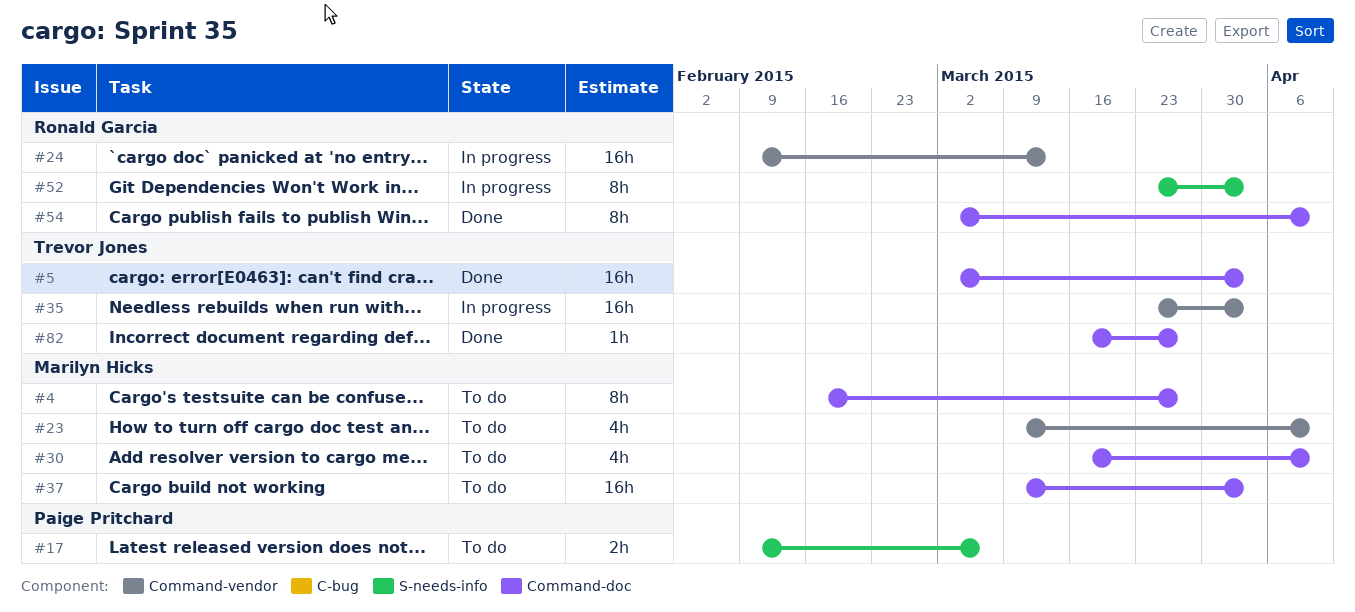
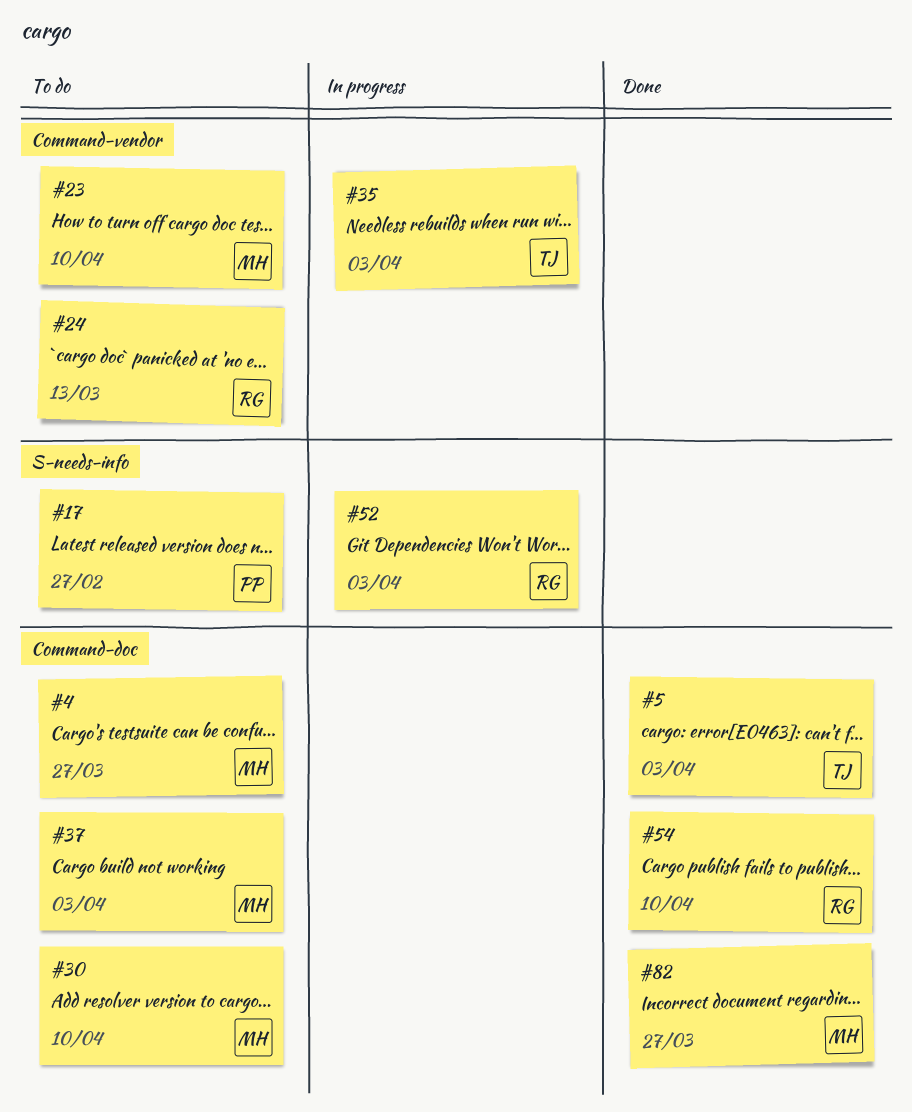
#17, due: Mar 6 -> Feb 27
#24, status: In progress -> To do
#82, owner: Trevor Jones -> Marilyn Hicks

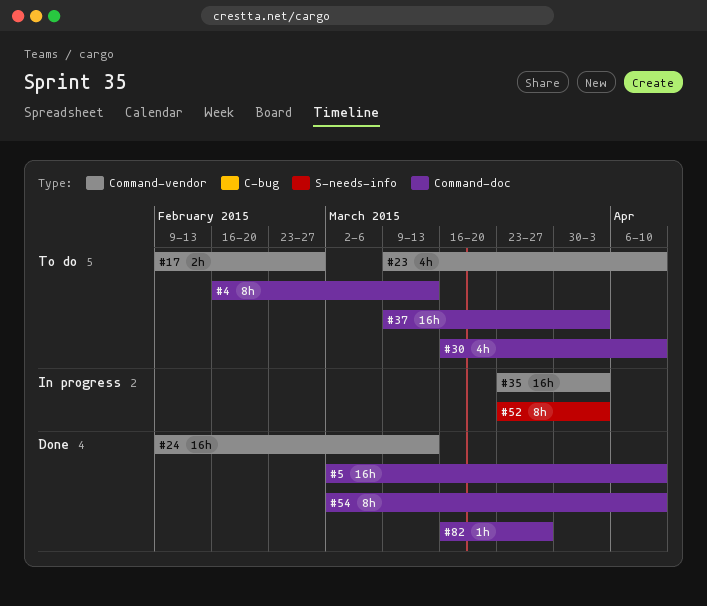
#4, due: Mar 27 -> Mar 13
#5, due: Apr 3 -> Apr 10
#17, label: S-needs-info -> Command-vendor
#24, status: To do -> Done

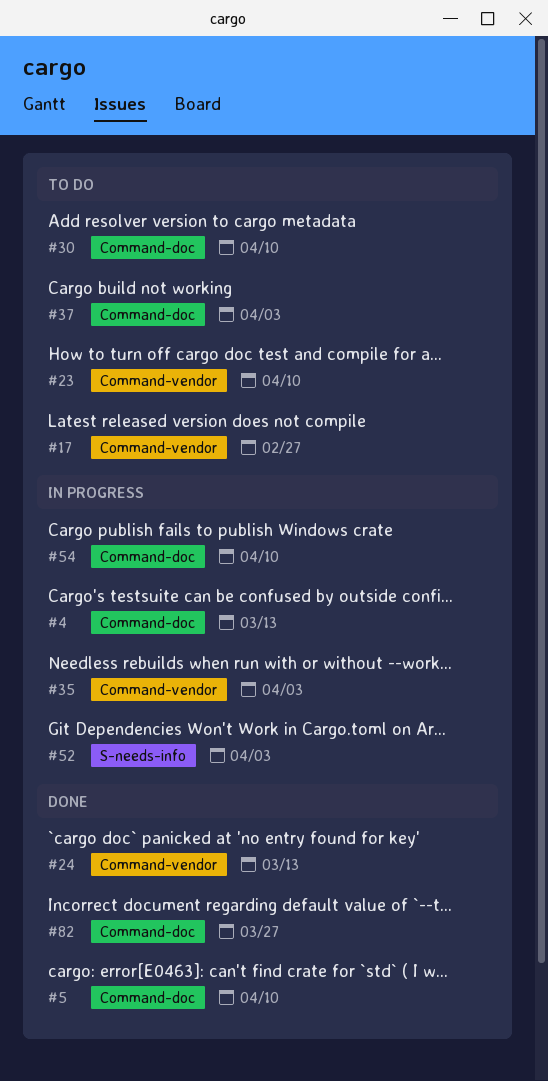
#4, status: To do -> In progress
#54, status: Done -> In progress

